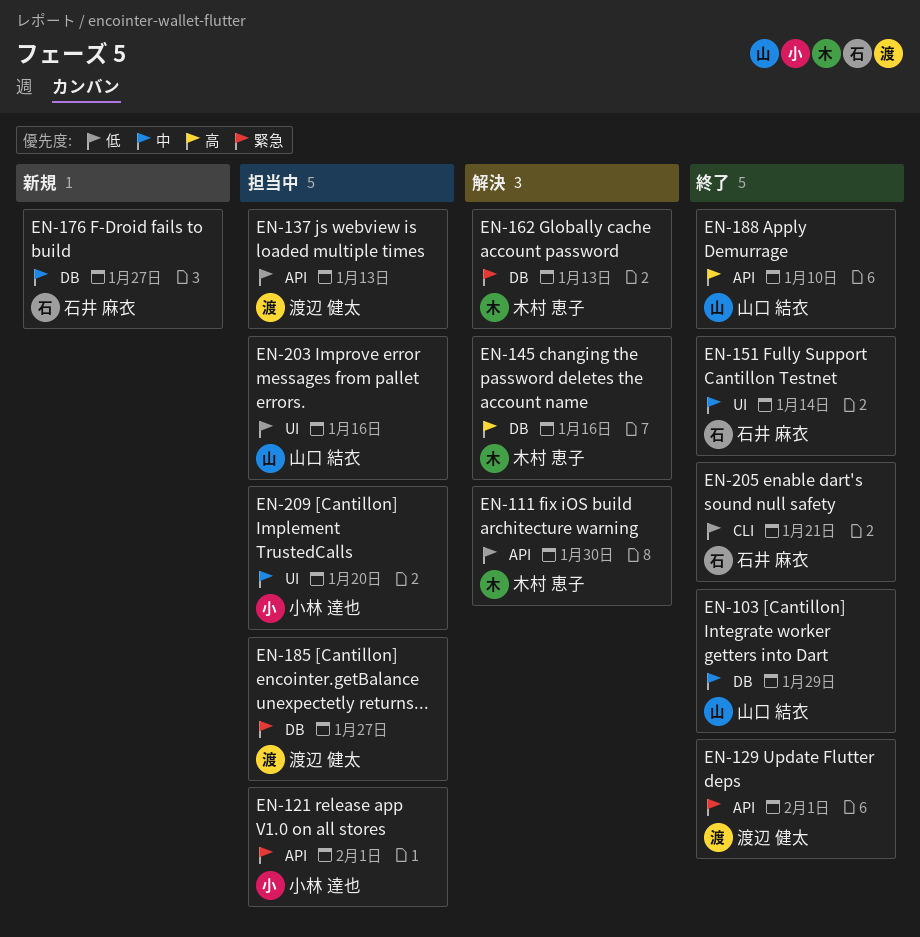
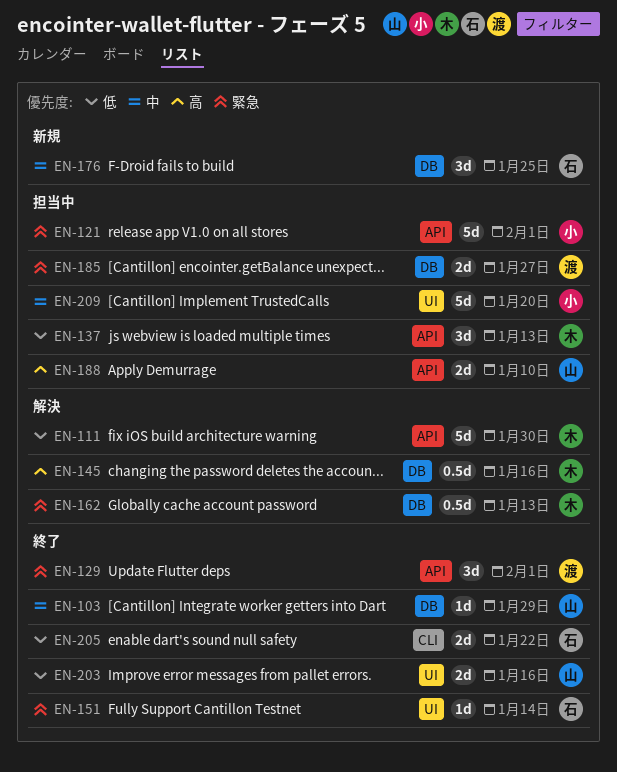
EN-137, owner: 渡辺 健太 -> 木村 恵子
EN-151, priority: 中 -> 緊急
EN-176, due: Jan 27 -> Jan 25
EN-188, status: 終了 -> 担当中
EN-203, status: 担当中 -> 終了
EN-205, due: Jan 21 -> Jan 22

